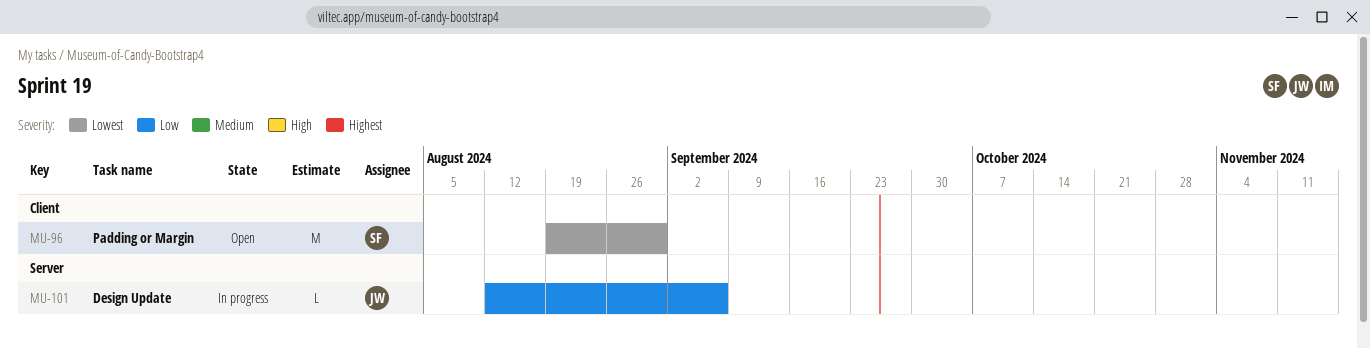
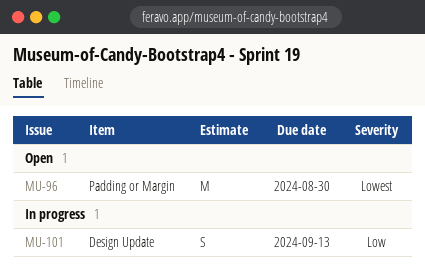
MU-101, estimate: L -> S
MU-101, due: Sep 6 -> Sep 13

